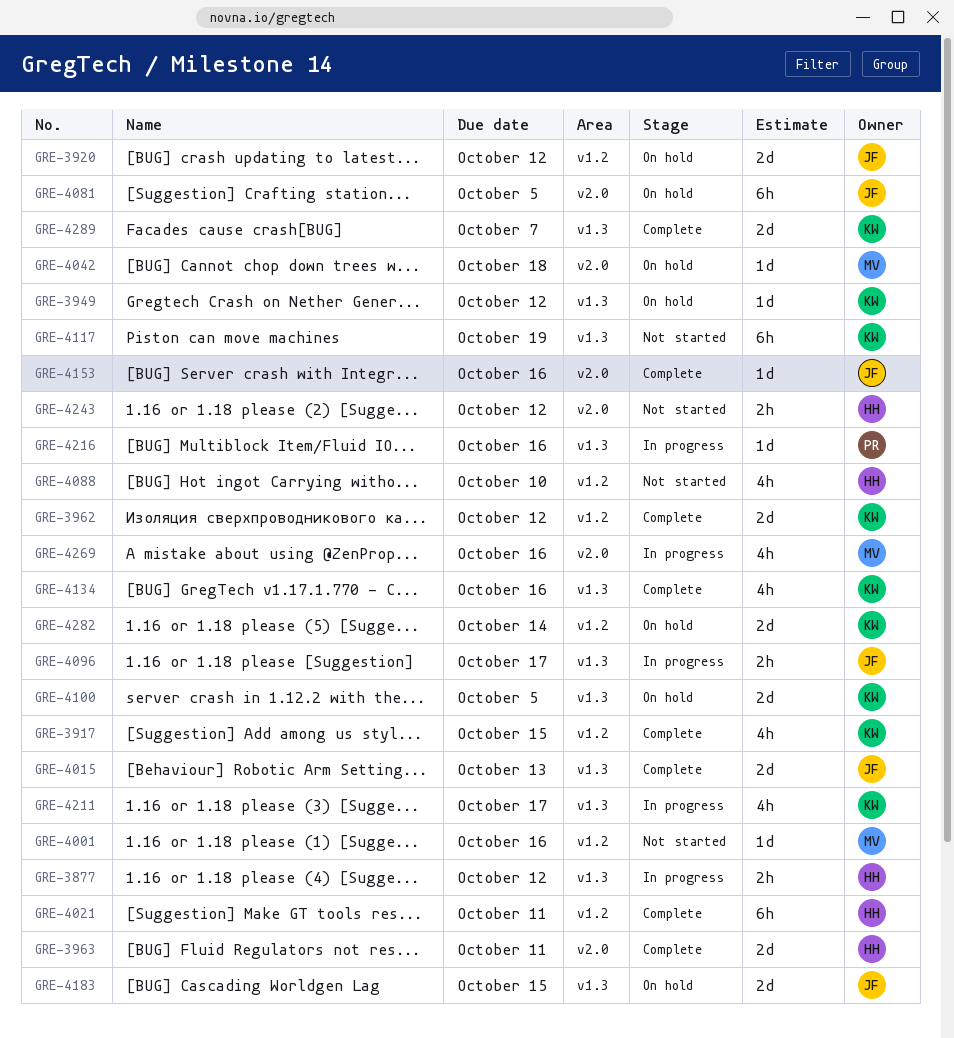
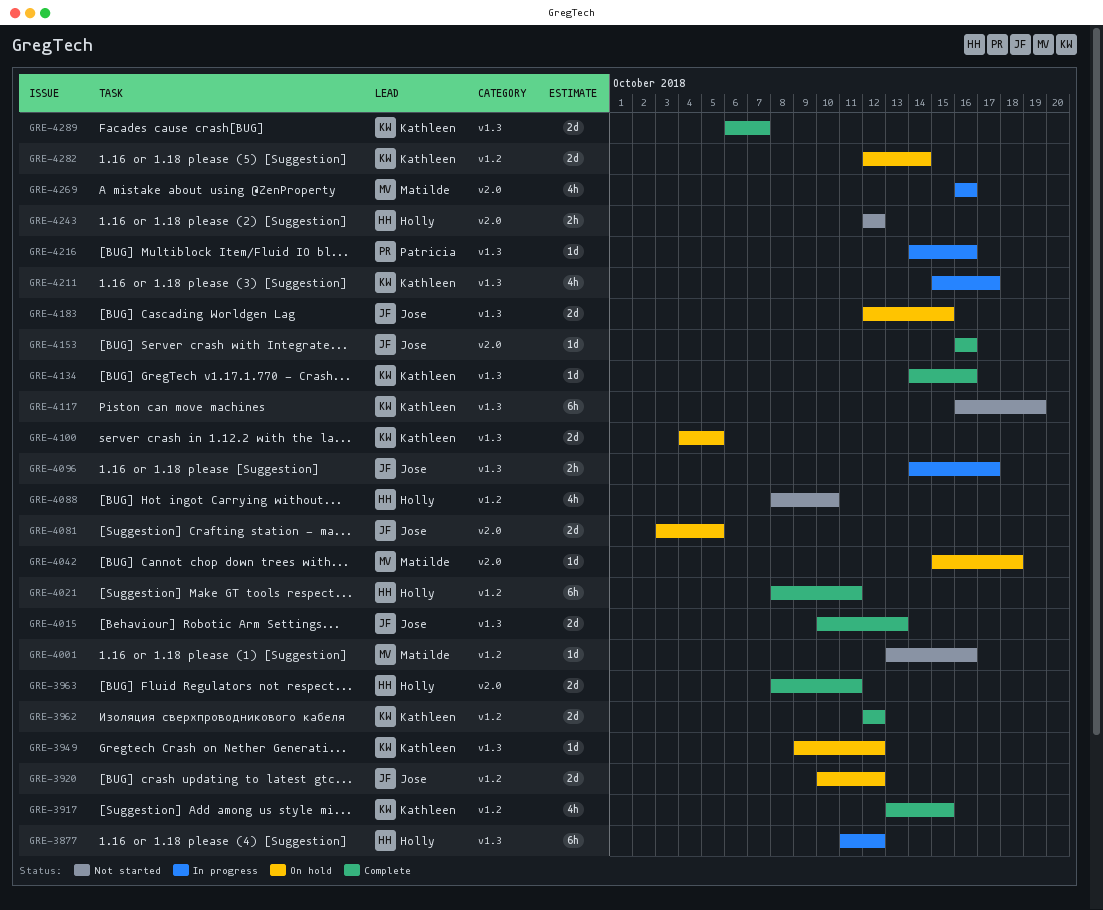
GRE-3877, estimate: 2h -> 6h
GRE-4081, estimate: 6h -> 2d
GRE-4134, estimate: 4h -> 1d

